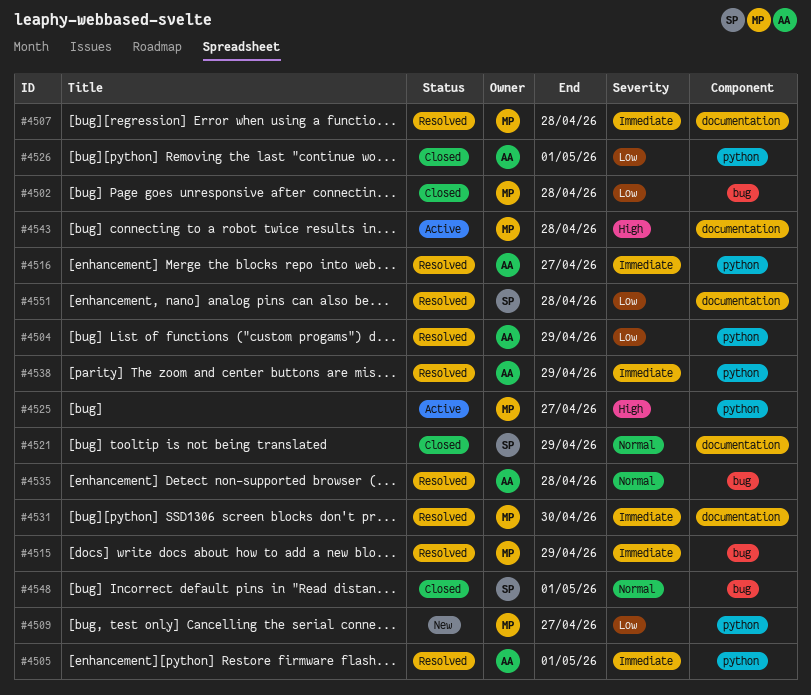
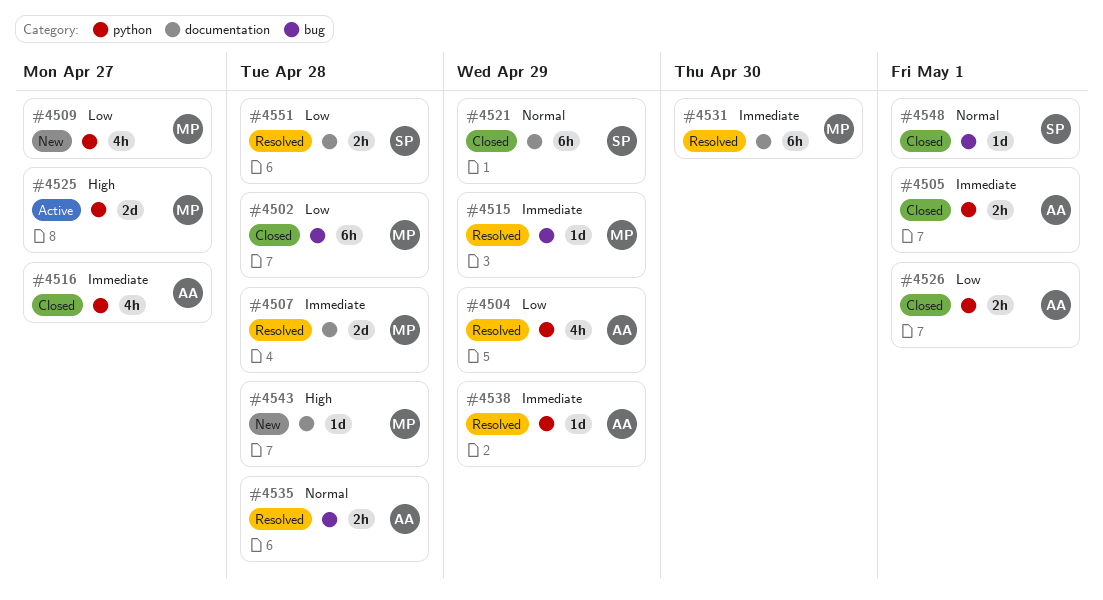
#4505, status: Resolved -> Closed
#4516, status: Resolved -> Closed
#4543, status: Active -> New

